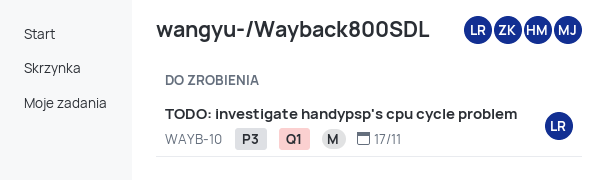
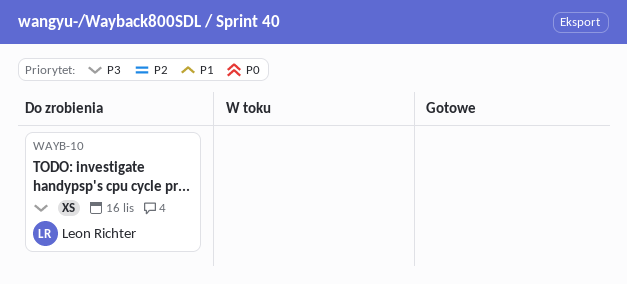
WAYB-10, estimate: M -> XS
WAYB-10, due: Nov 17 -> Nov 16

